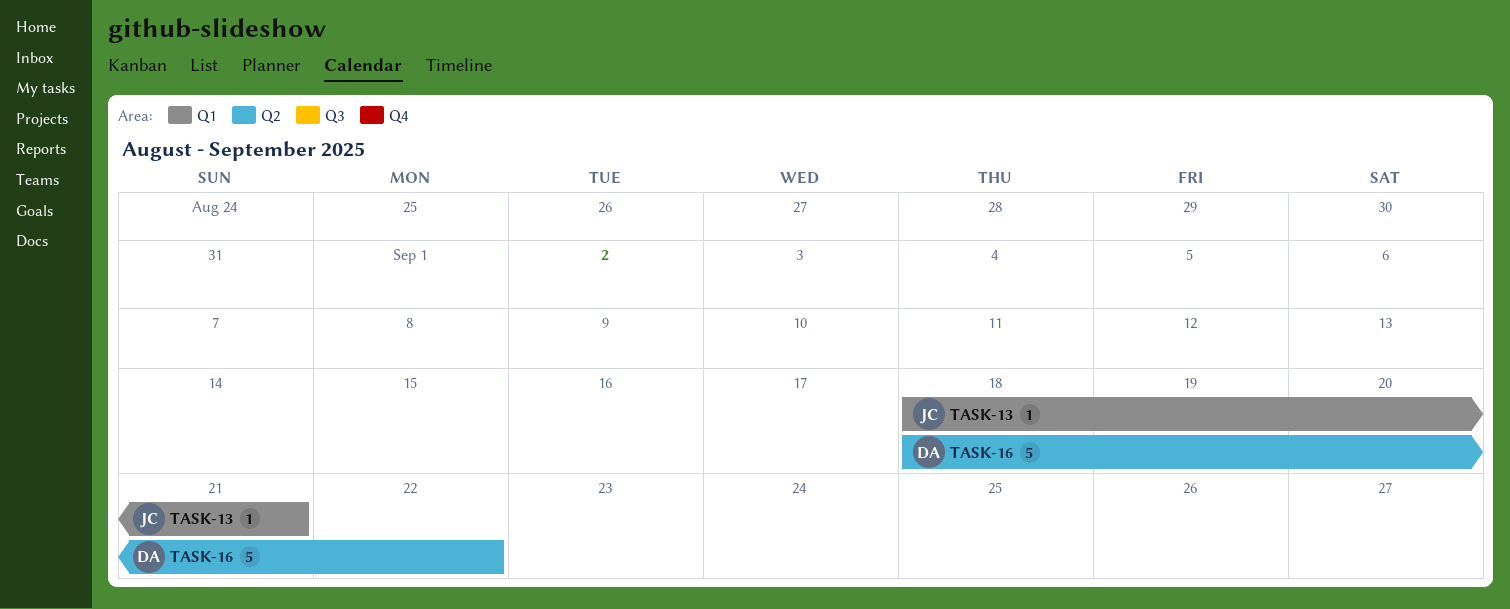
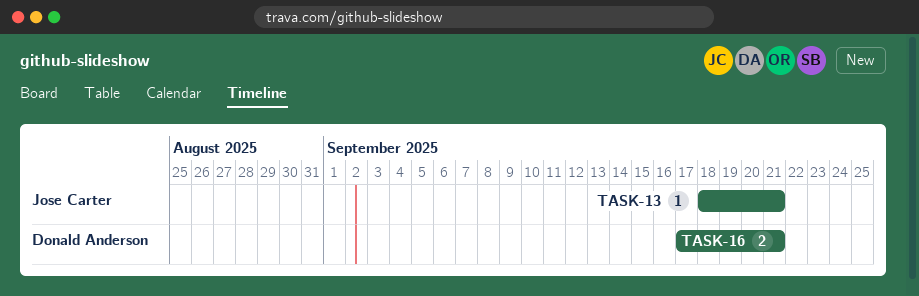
TASK-16, estimate: 5 -> 2
TASK-16, start: Sep 18 -> Sep 17
TASK-16, due: Sep 22 -> Sep 21

